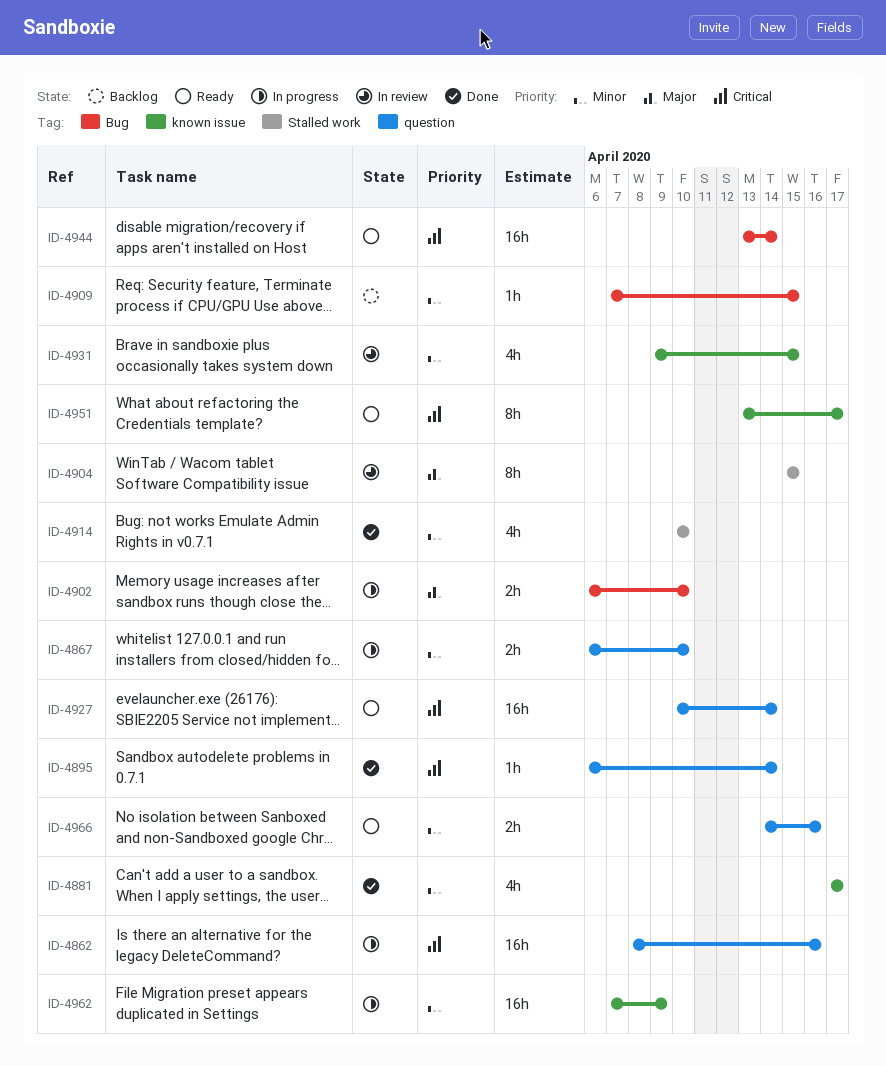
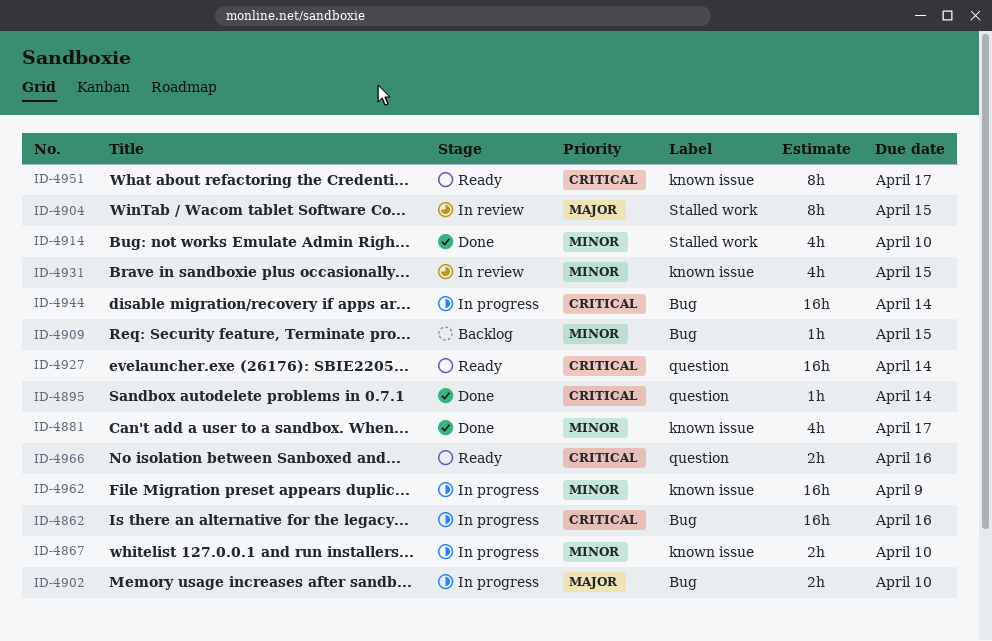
ID-4862, label: question -> Bug
ID-4867, label: question -> known issue
ID-4944, status: Ready -> In progress
ID-4966, priority: Minor -> Critical

